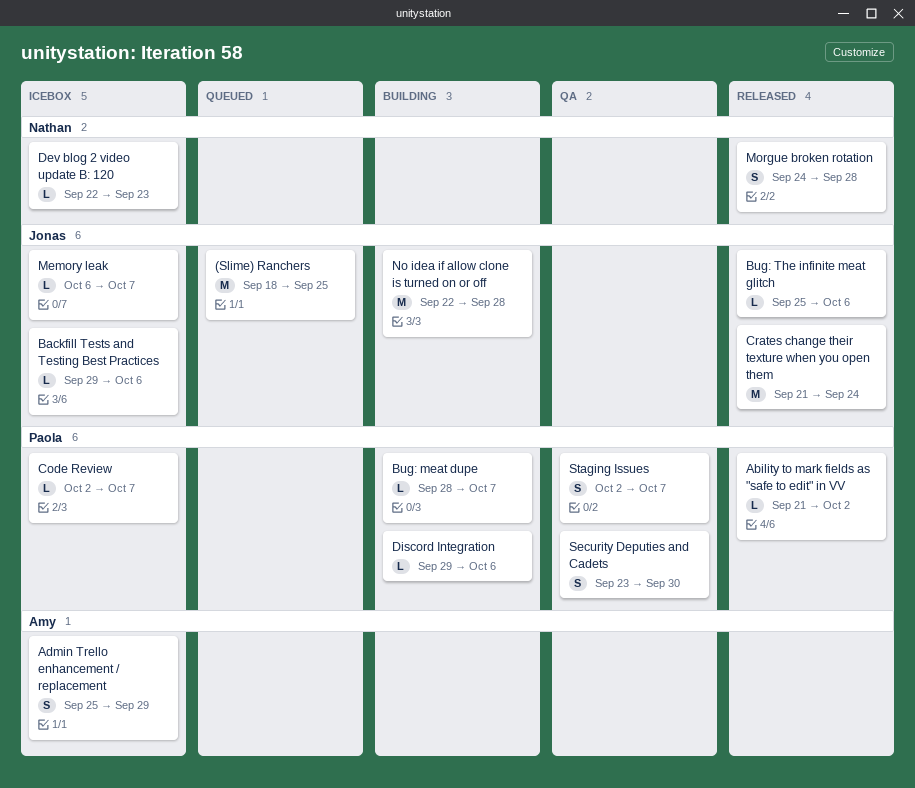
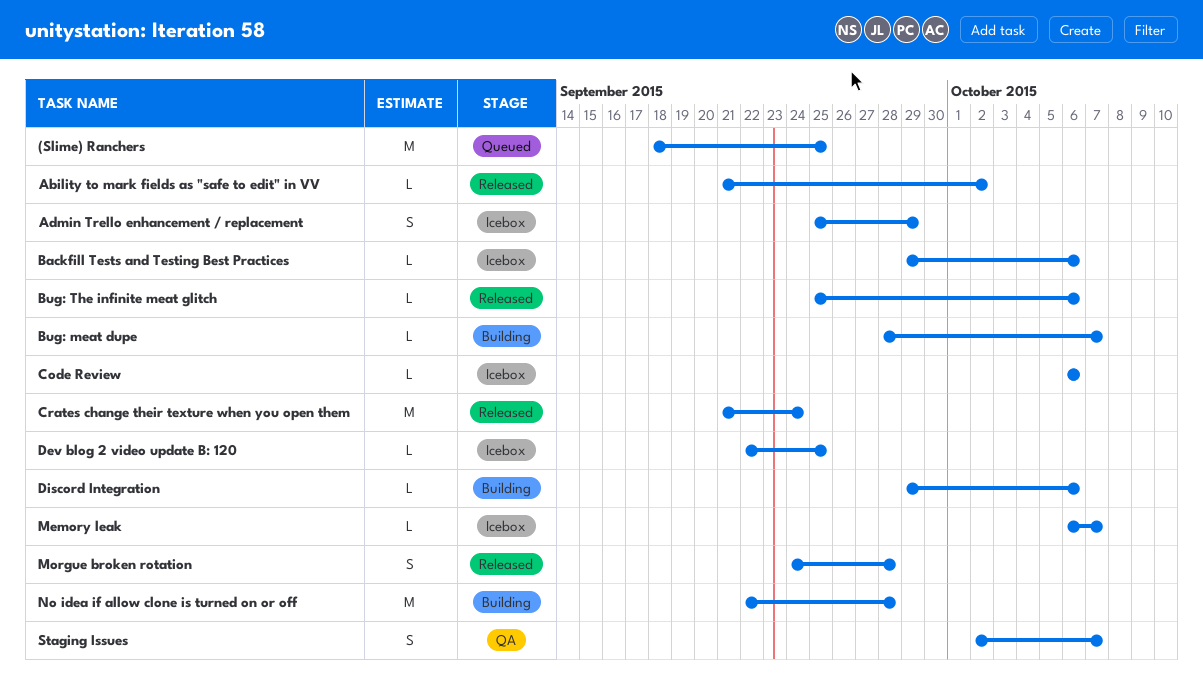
Code Review, start: Oct 2 -> Oct 6
Code Review, due: Oct 7 -> Oct 6
Dev blog 2 video update B: 120, due: Sep 23 -> Sep 25
Security Deputies and Cadets: present -> none

